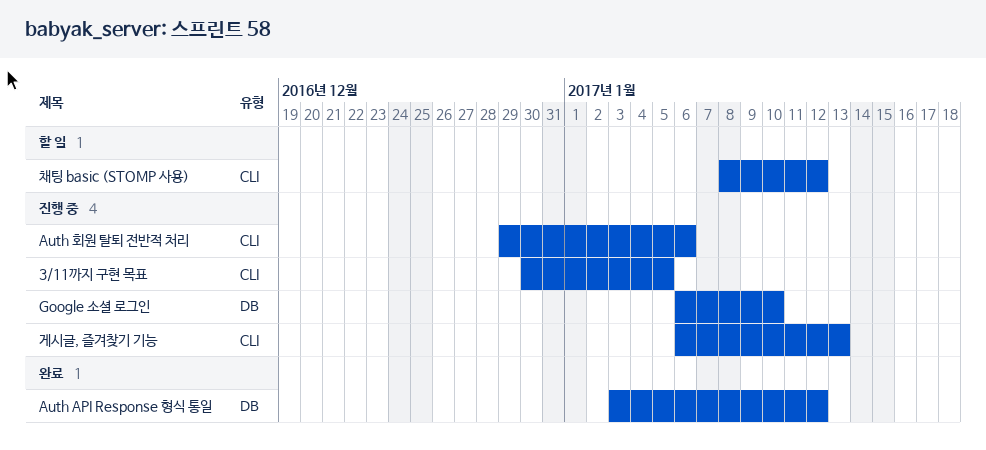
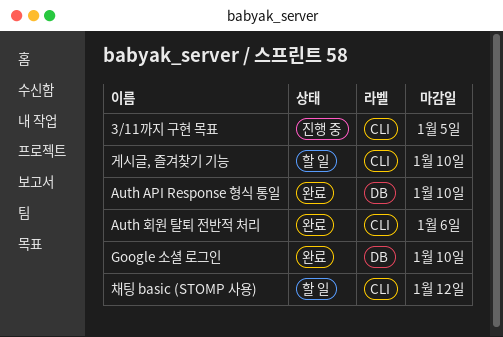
Auth API Response 형식 통일, due: Jan 12 -> Jan 10
Auth 회원 탈퇴 전반적 처리, status: 진행 중 -> 완료
Google 소셜 로그인, status: 진행 중 -> 완료
게시글, 즐겨찾기 기능, status: 진행 중 -> 할 일
게시글, 즐겨찾기 기능, due: Jan 13 -> Jan 10

